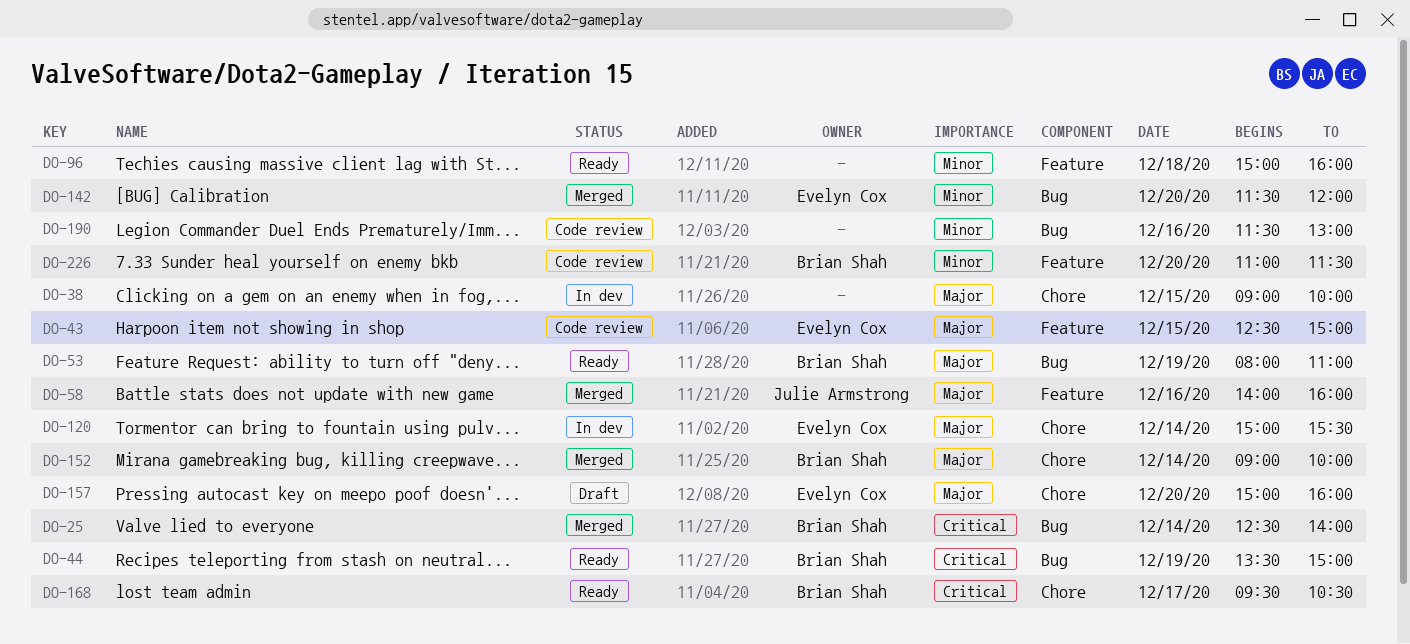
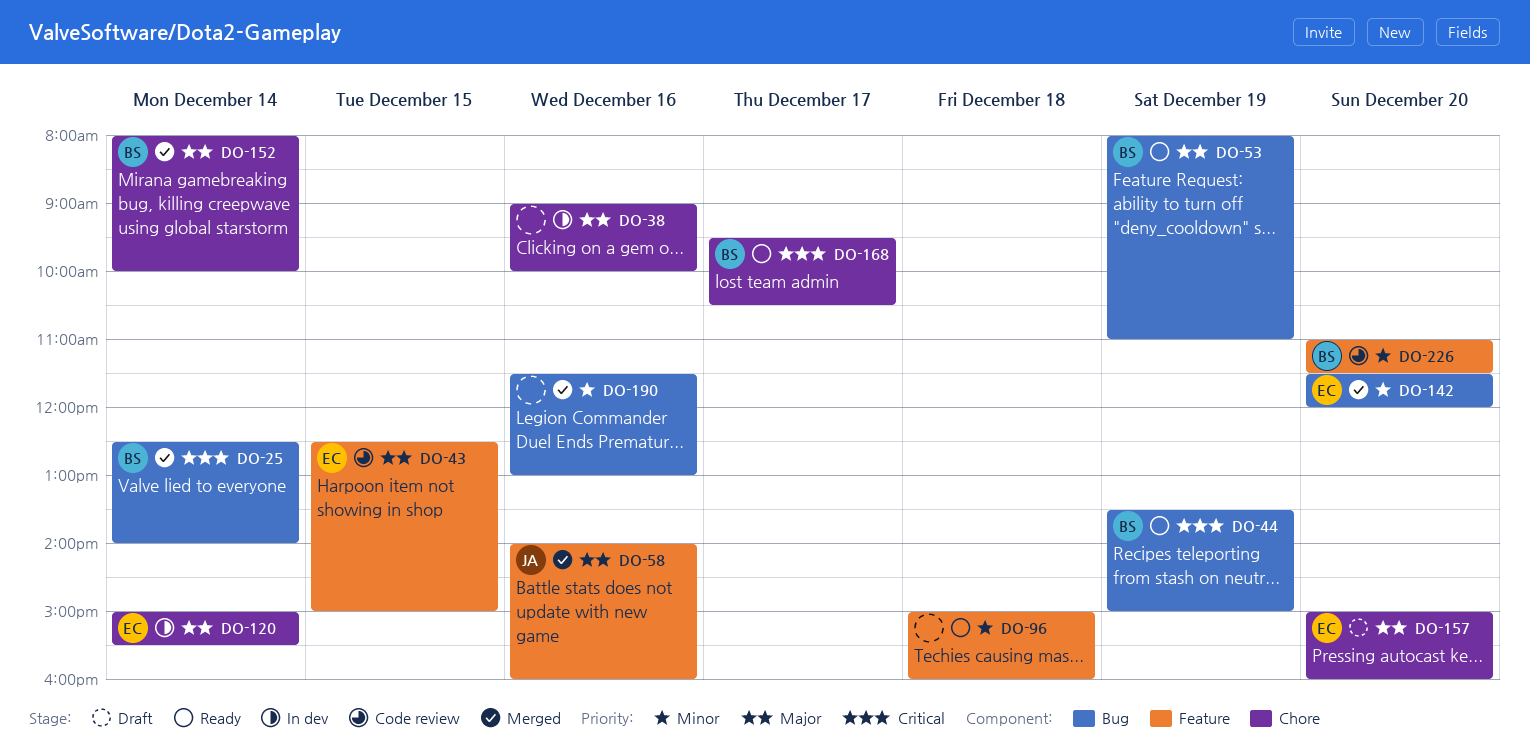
DO-38, day: Dec 15 -> Dec 16
DO-152, begins: 09:00 -> 08:00
DO-190, status: Code review -> Merged

